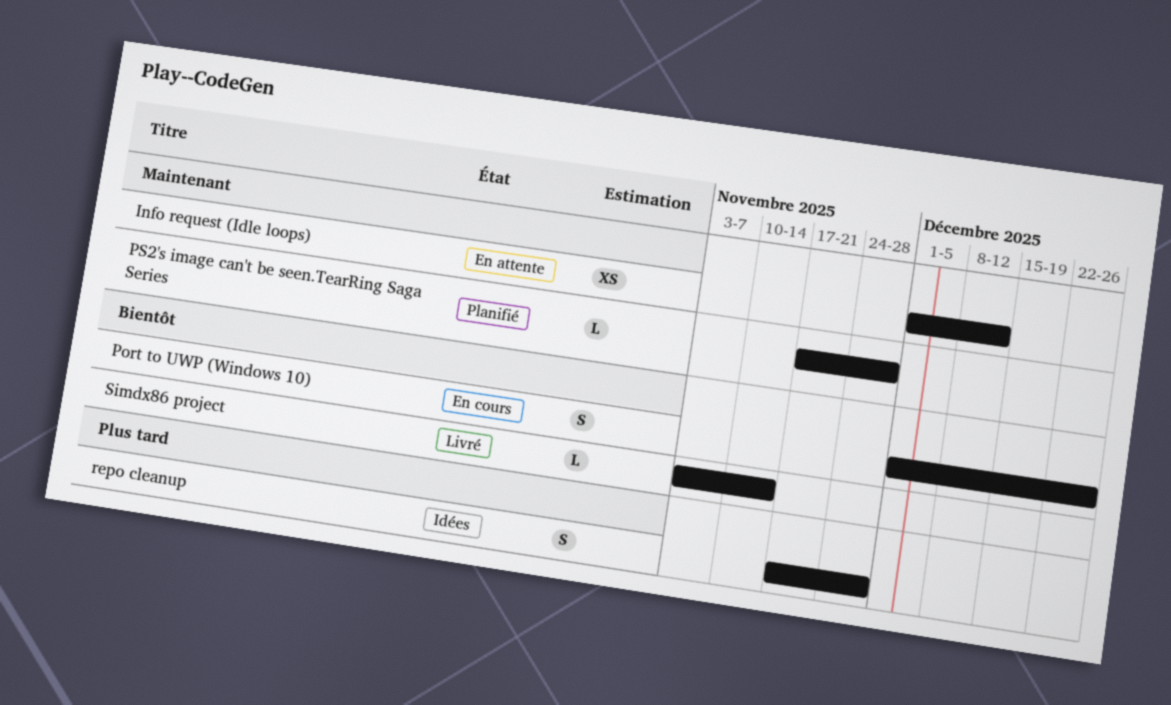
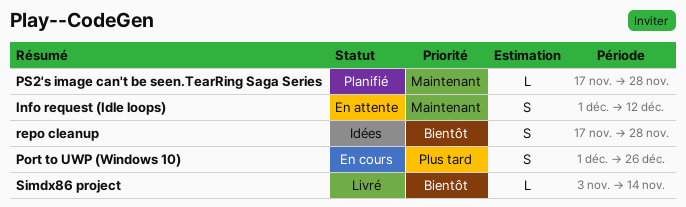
Info request (Idle loops), estimate: XS -> S
Port to UWP (Windows 10), priority: Bientôt -> Plus tard
repo cleanup, priority: Plus tard -> Bientôt

